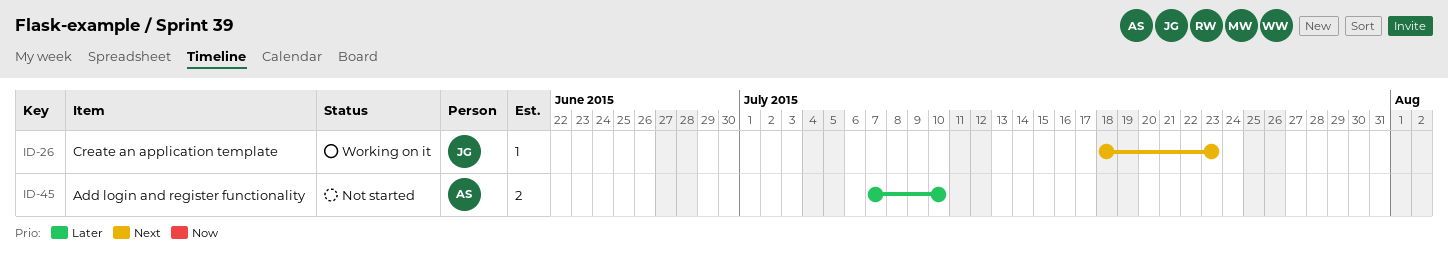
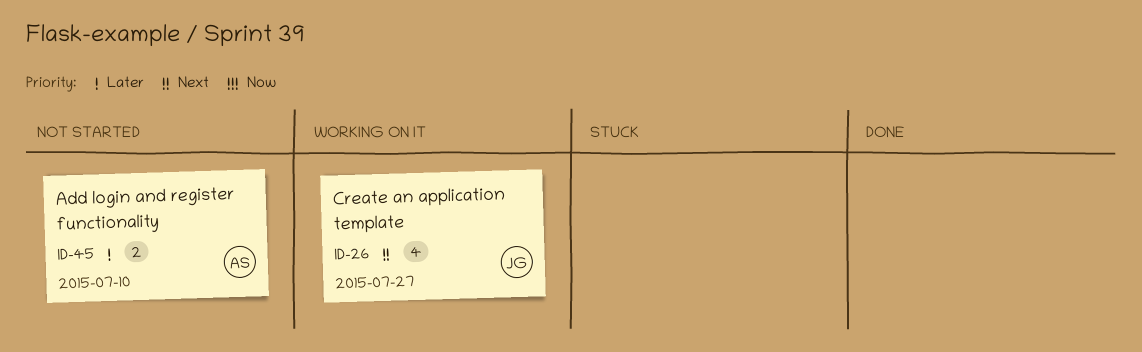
ID-26, estimate: 1 -> 4
ID-26, due: Jul 23 -> Jul 27

